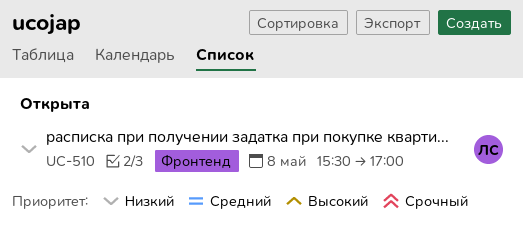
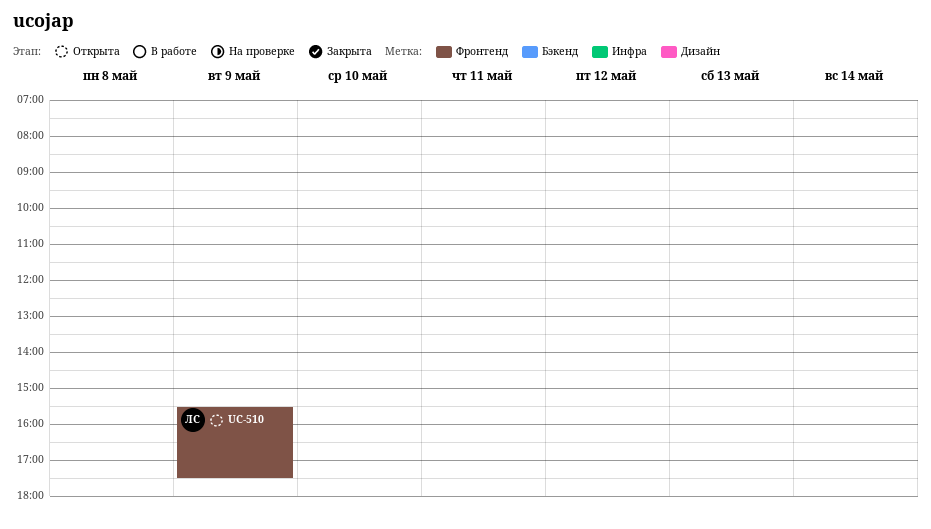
UC-510, day: May 8 -> May 9
UC-510, ends: 17:00 -> 17:30

